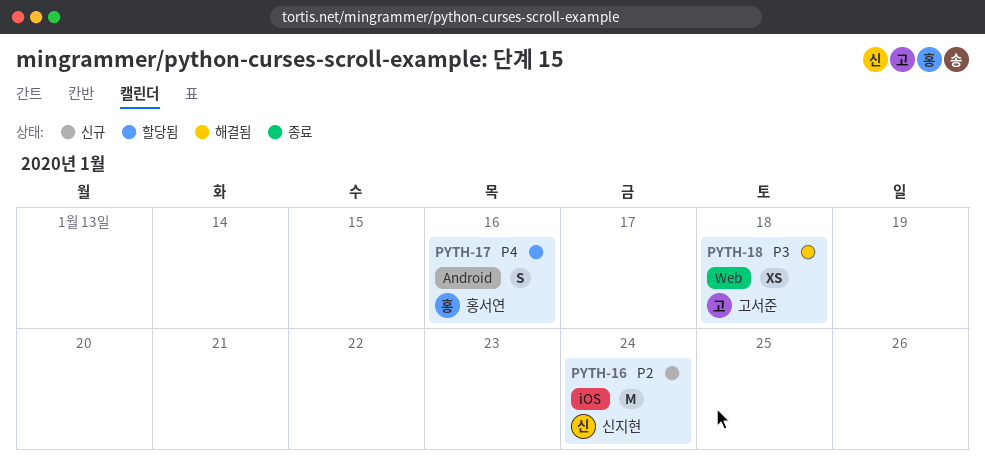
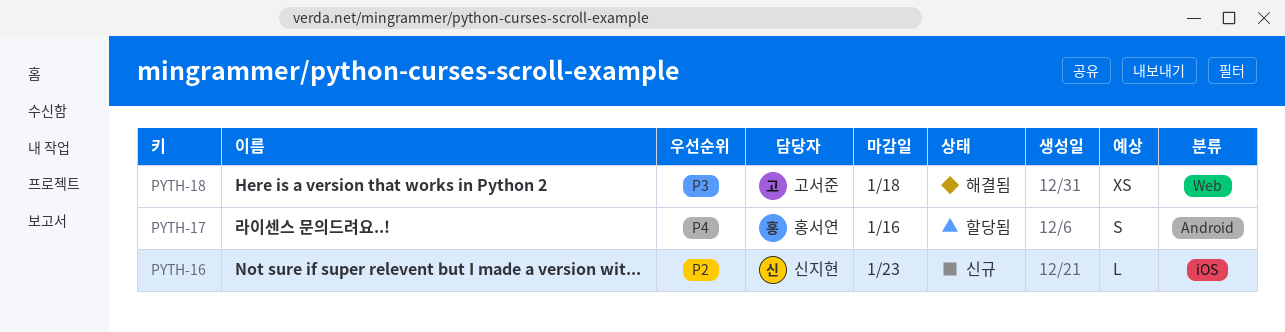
PYTH-16, estimate: M -> L
PYTH-16, due: Jan 24 -> Jan 23

